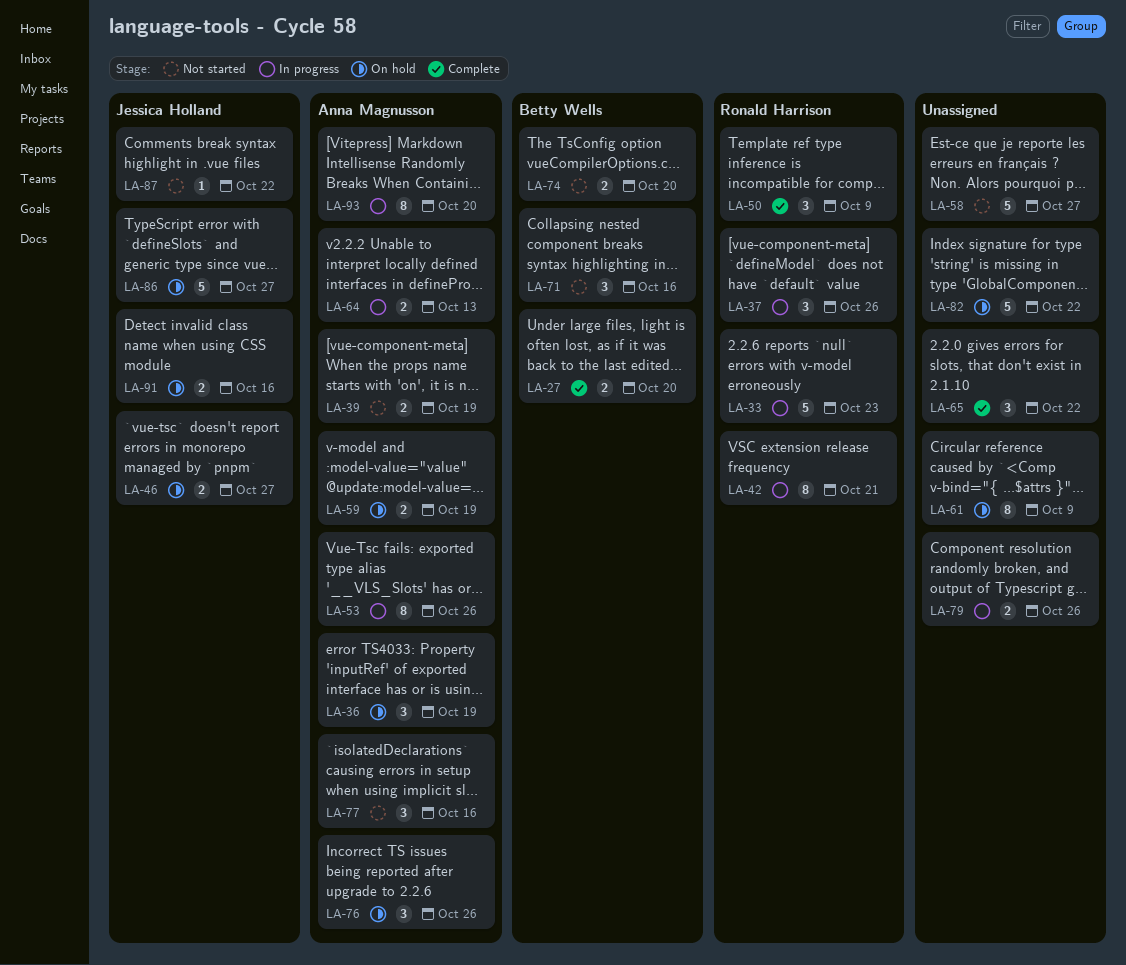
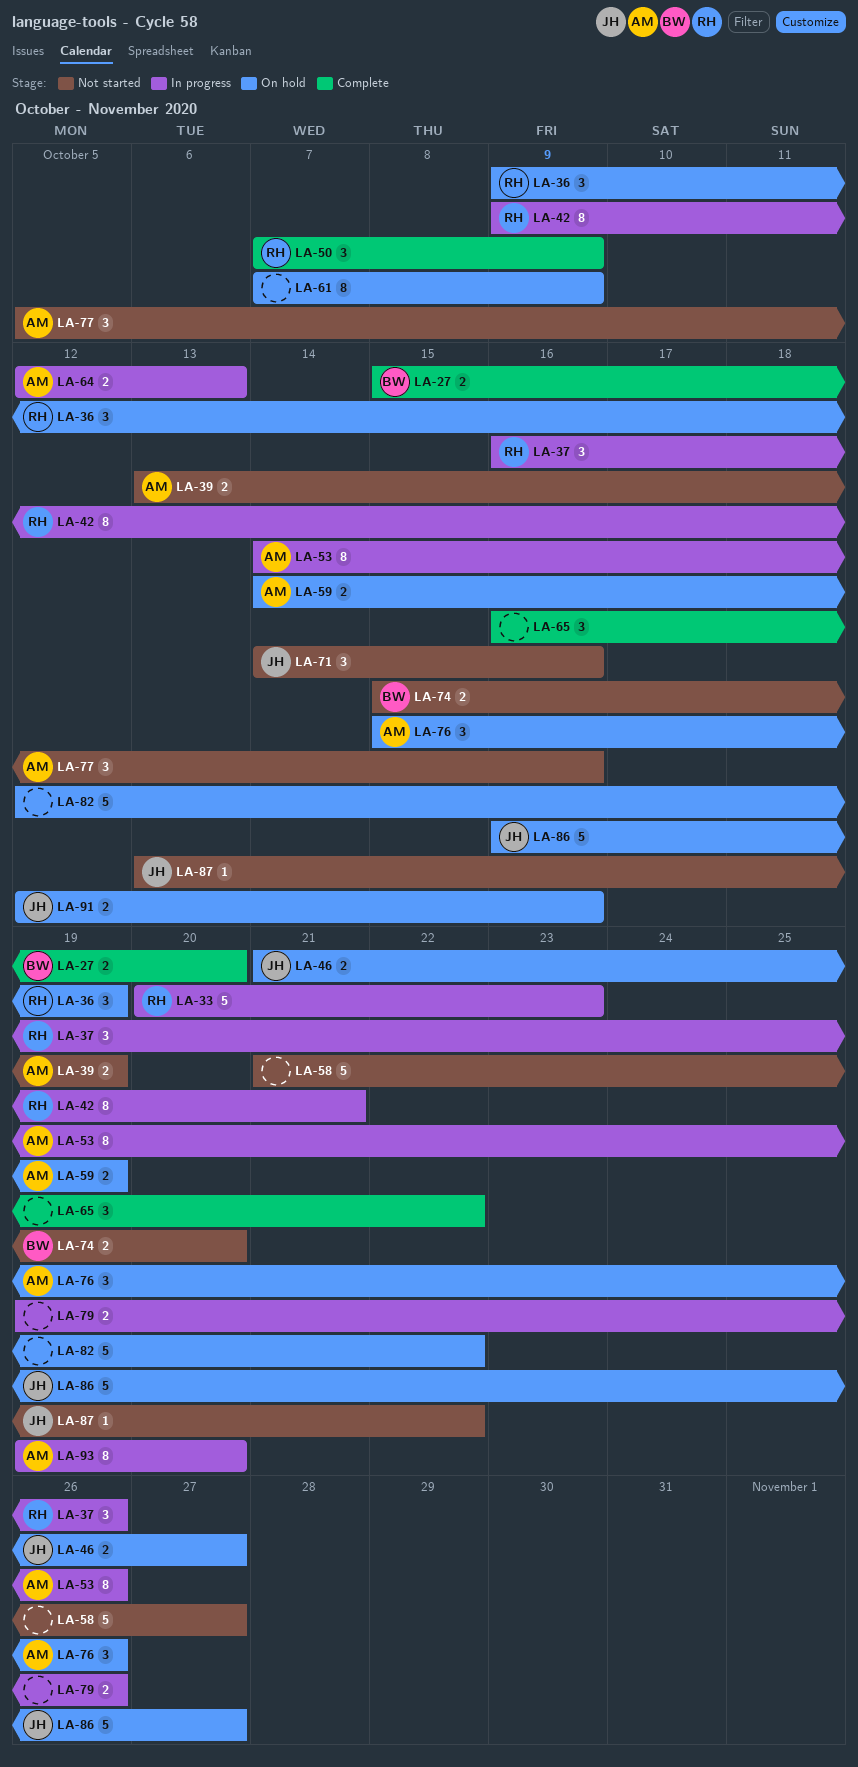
LA-36, owner: Anna Magnusson -> Ronald Harrison
LA-71, owner: Betty Wells -> Jessica Holland

